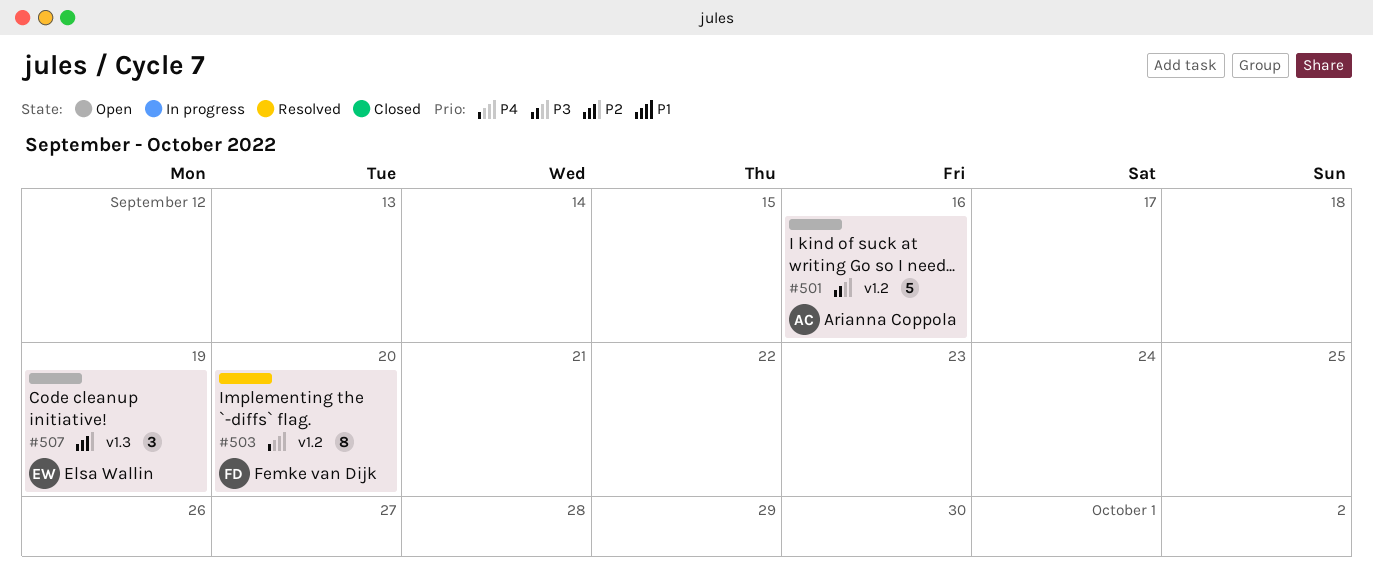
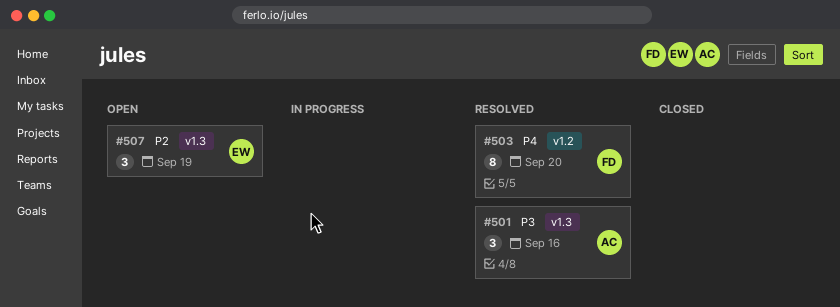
#501, status: Open -> Resolved
#501, label: v1.2 -> v1.3
#501, estimate: 5 -> 3

